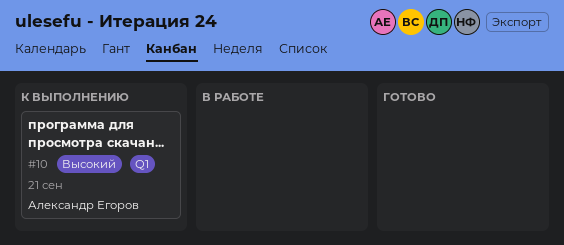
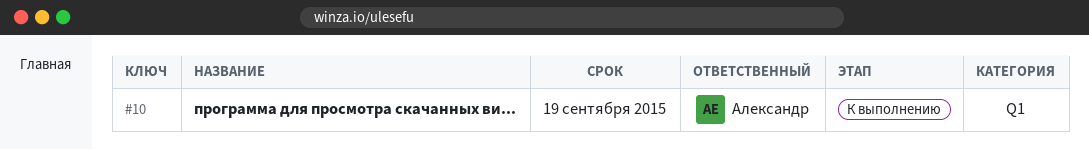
#10, due: Sep 21 -> Sep 19

